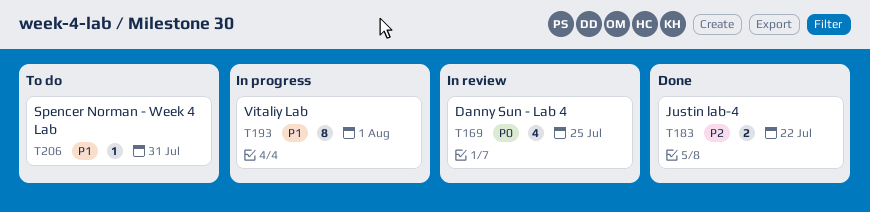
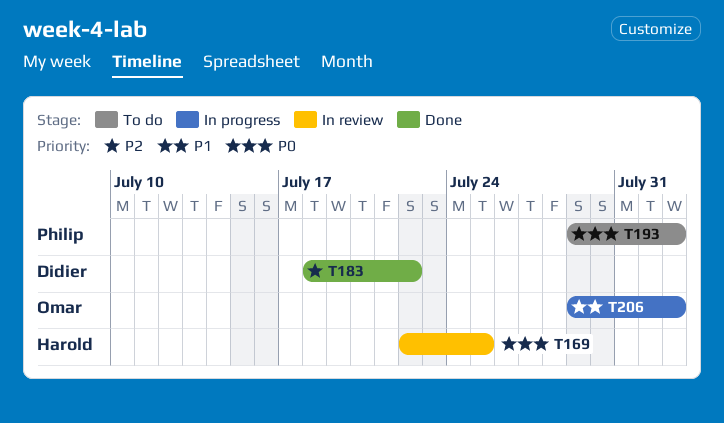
T193, status: In progress -> To do
T193, priority: P1 -> P0
T193, due: Aug 1 -> Aug 2
T206, status: To do -> In progress
T206, due: Jul 31 -> Aug 2

